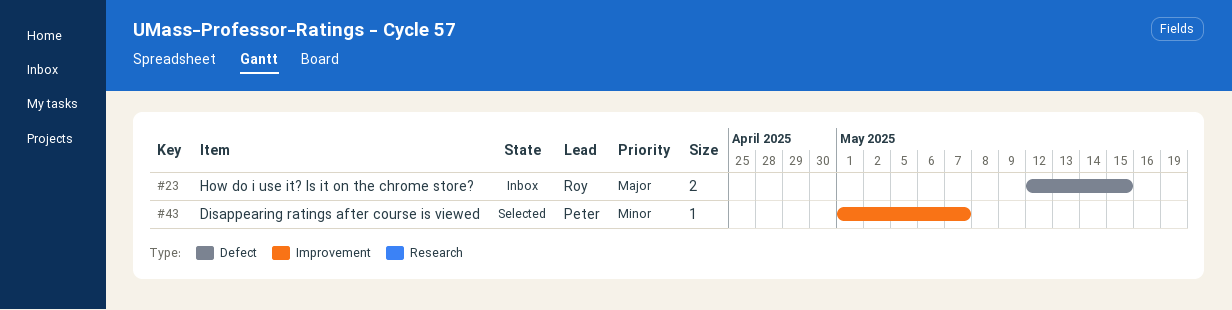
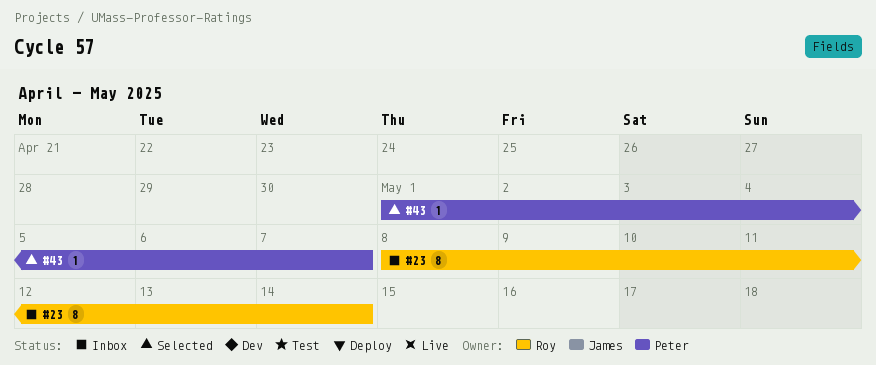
#23, estimate: 2 -> 8
#23, start: May 12 -> May 8
#23, due: May 15 -> May 14

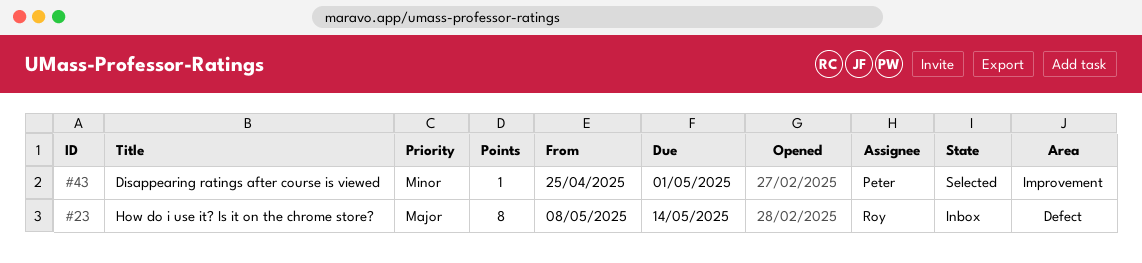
#43, start: May 1 -> Apr 25
#43, due: May 7 -> May 1

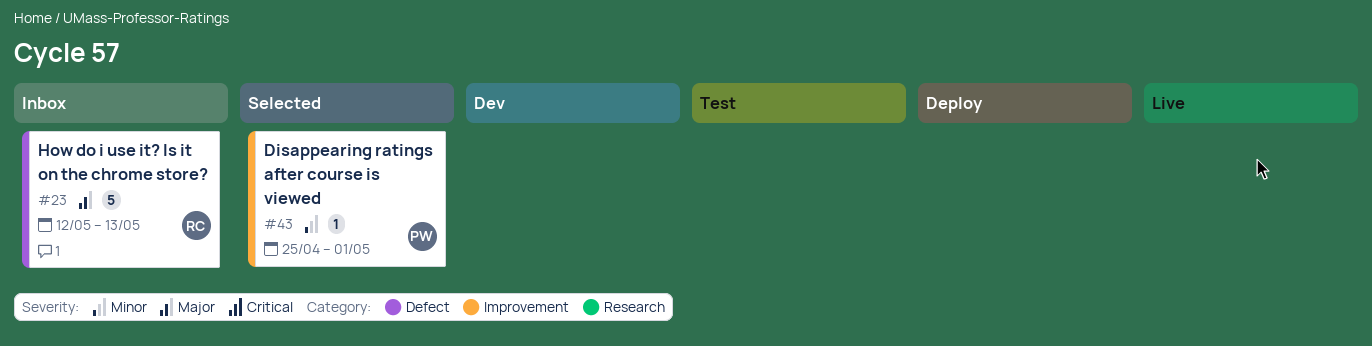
#23, estimate: 8 -> 5
#23, start: May 8 -> May 12
#23, due: May 14 -> May 13

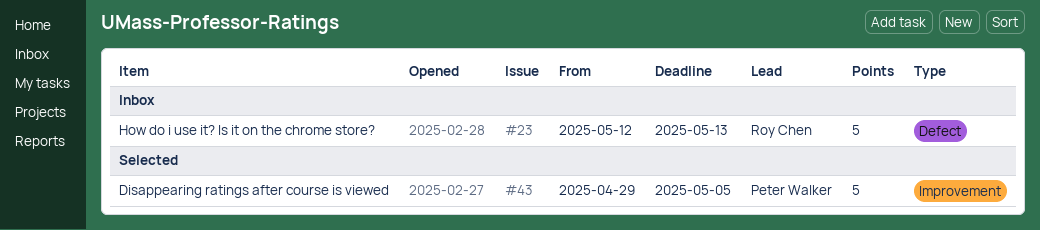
#43, estimate: 1 -> 5
#43, start: Apr 25 -> Apr 29
#43, due: May 1 -> May 5

